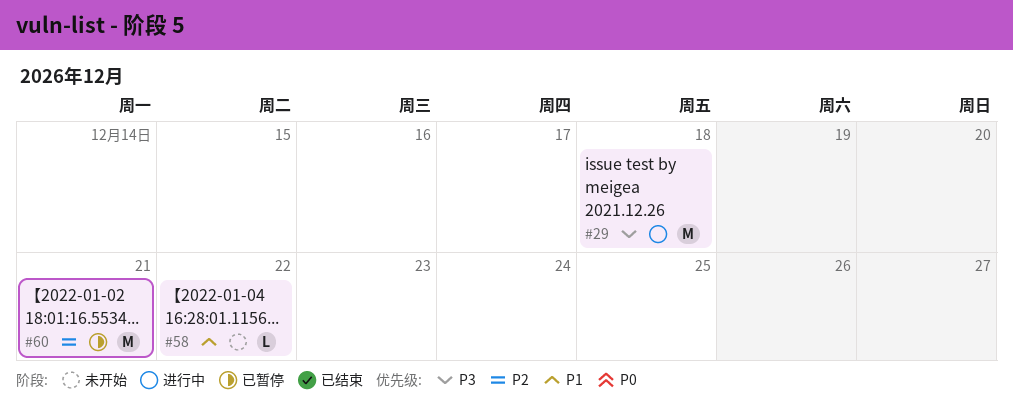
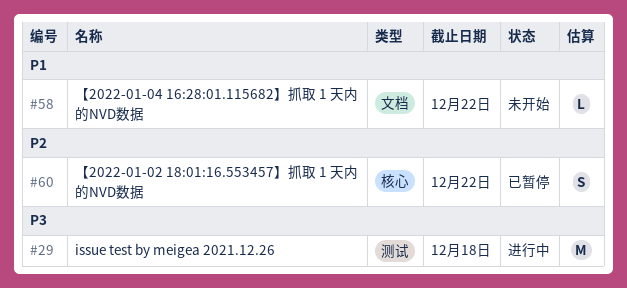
#60, estimate: M -> S
#60, due: Dec 21 -> Dec 22

